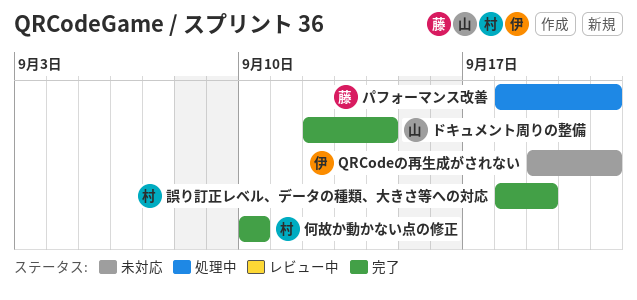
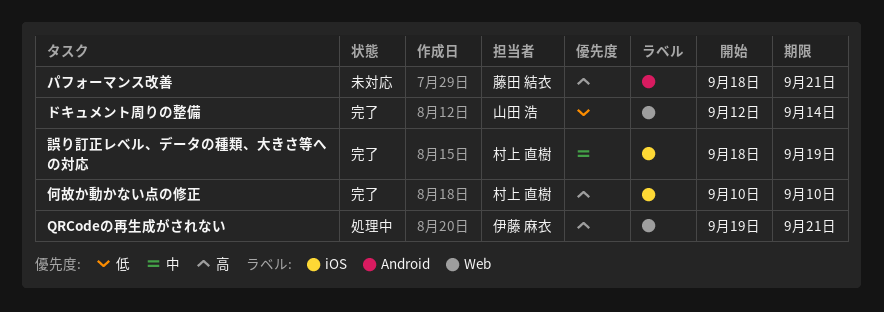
QRCodeの再生成がされない, status: 未対応 -> 処理中
パフォーマンス改善, status: 処理中 -> 未対応

